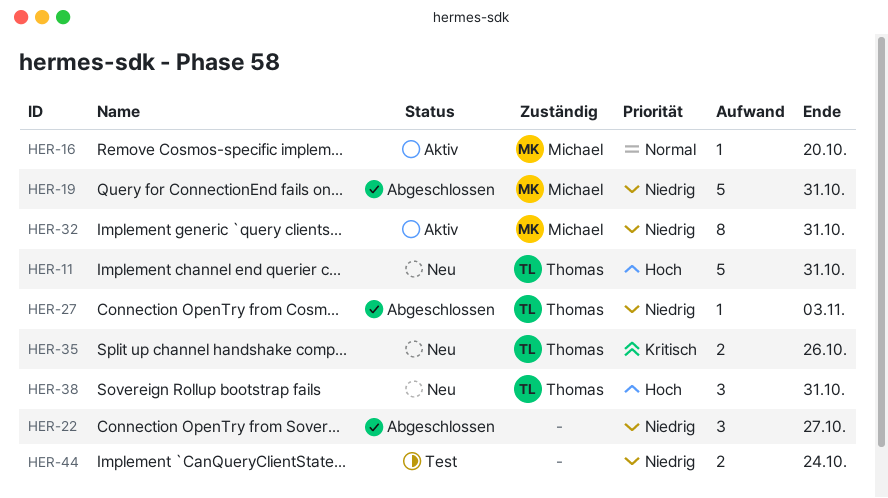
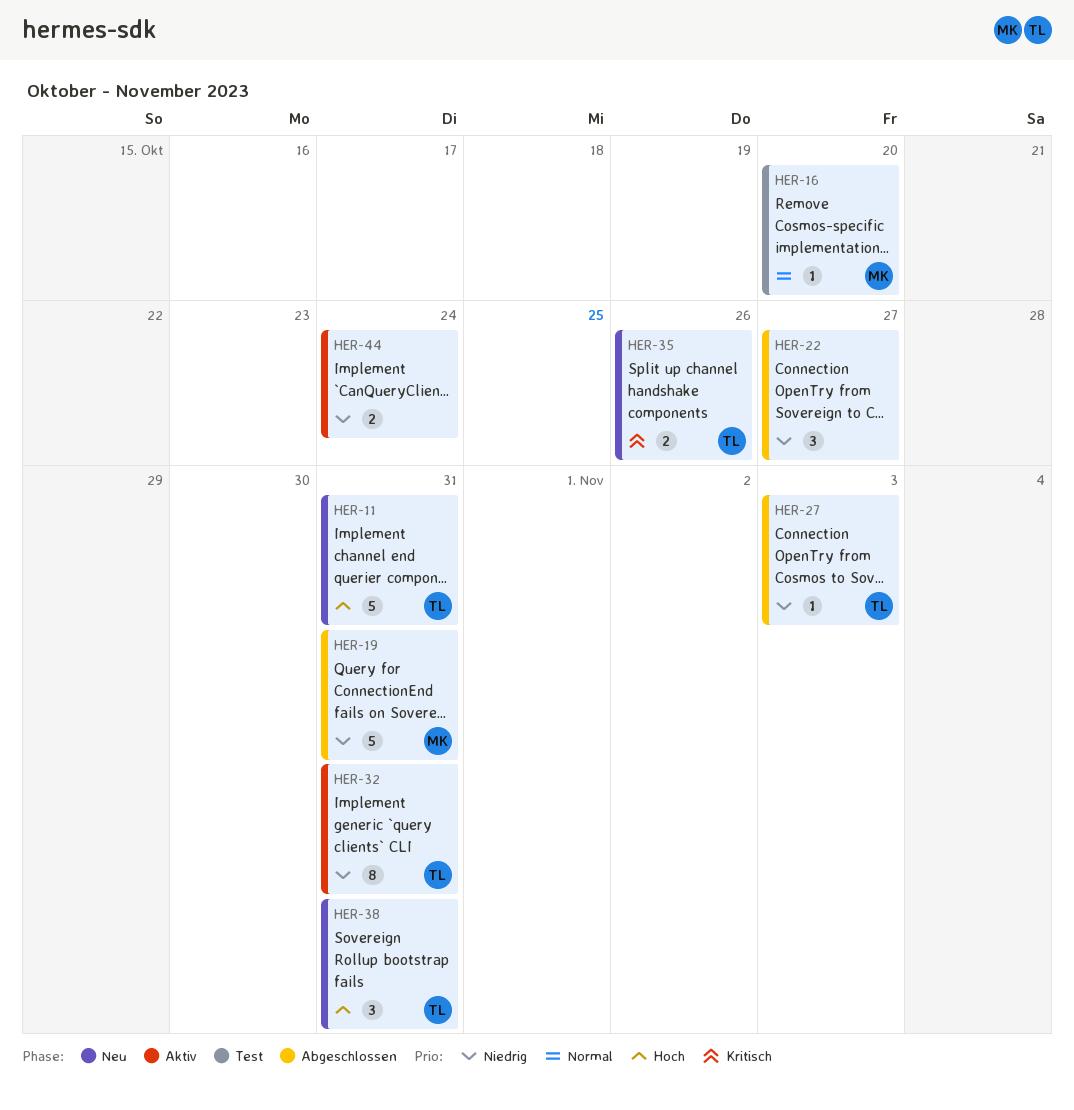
HER-16, status: Aktiv -> Test
HER-32, owner: Michael -> Thomas
HER-44, status: Test -> Aktiv

